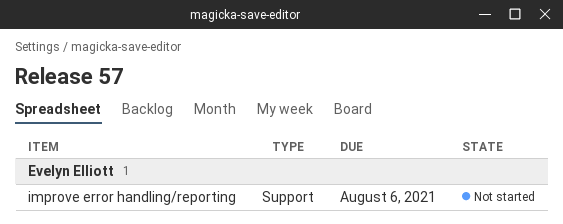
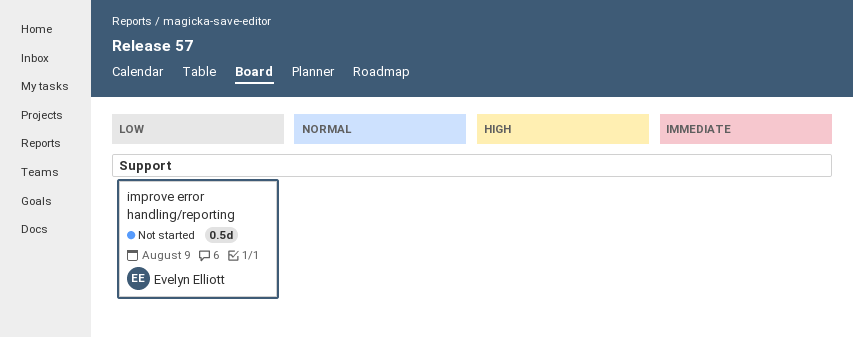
improve error handling/reporting, due: Aug 6 -> Aug 9

